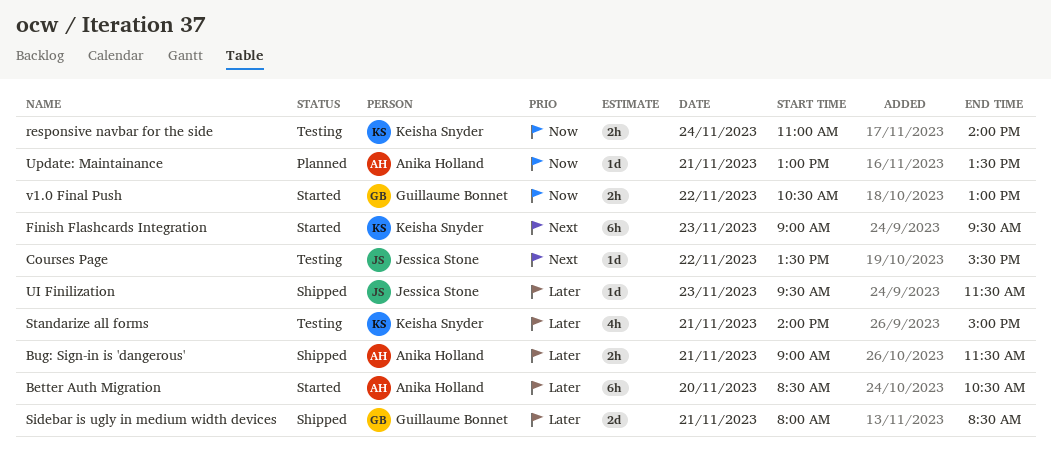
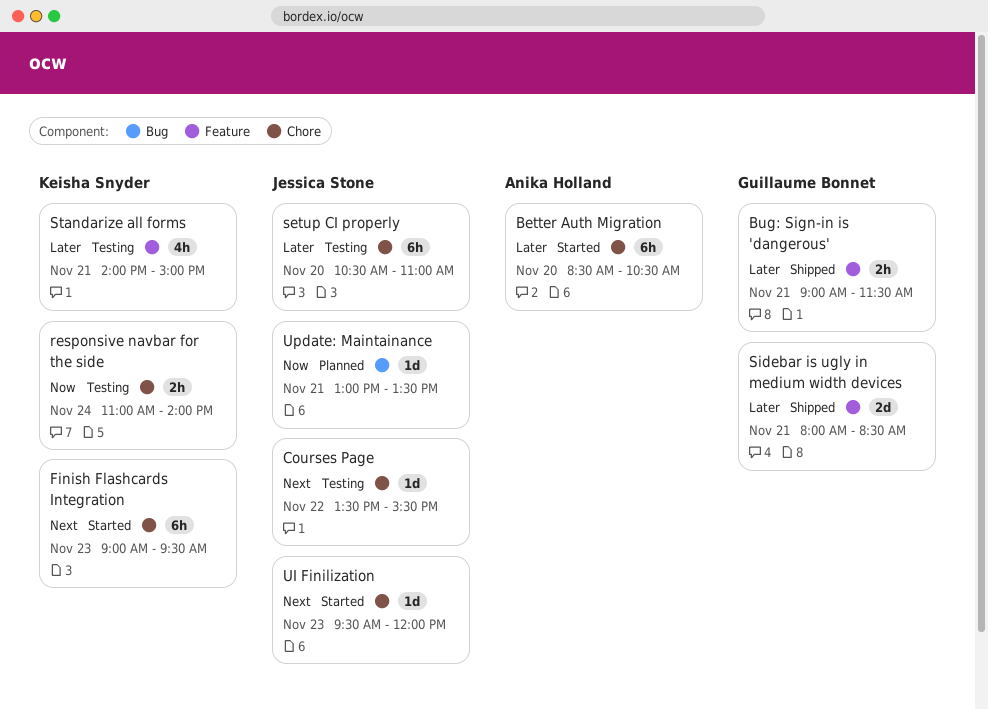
Bug: Sign-in is 'dangerous', owner: Anika Holland -> Guillaume Bonnet
setup CI properly: none -> present
UI Finilization, status: Shipped -> Started
UI Finilization, priority: Later -> Next
UI Finilization, ends: 11:30 -> 12:00
Update: Maintainance, owner: Anika Holland -> Jessica Stone
v1.0 Final Push: present -> none

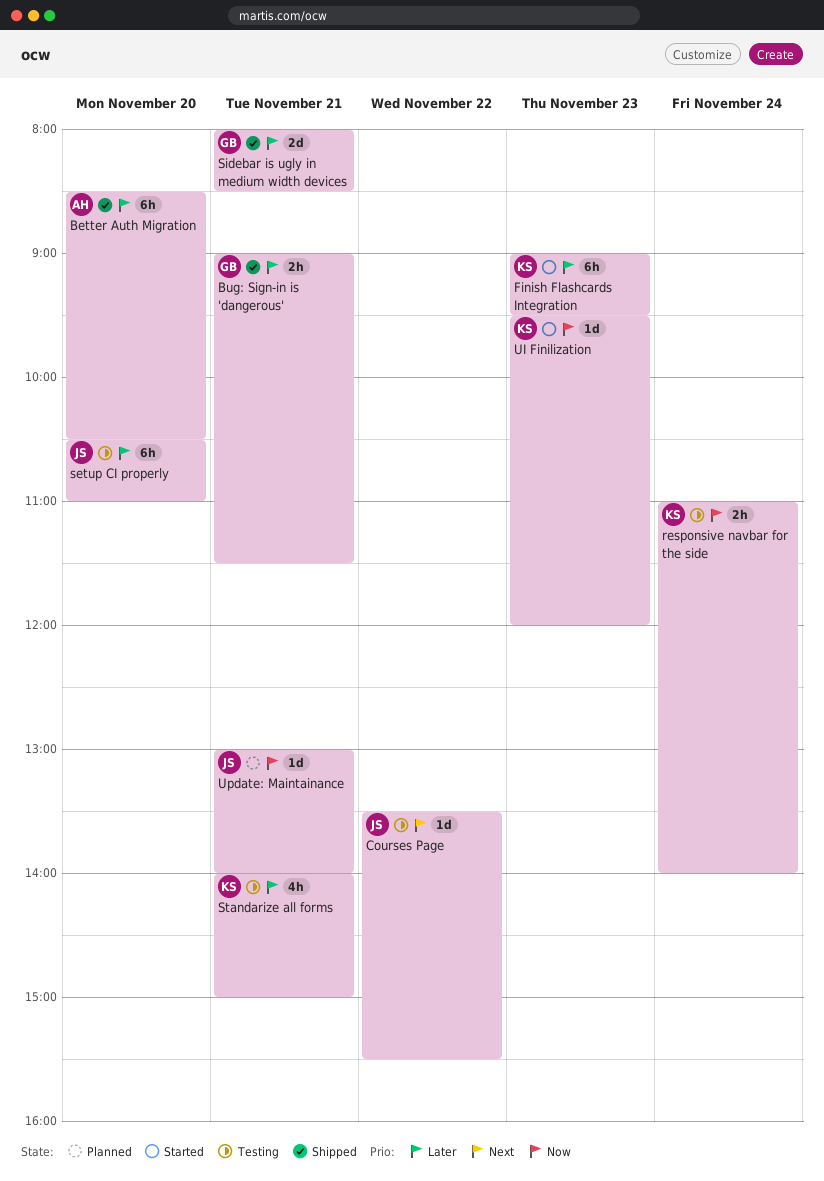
Better Auth Migration, status: Started -> Shipped
Finish Flashcards Integration, priority: Next -> Later
UI Finilization, owner: Jessica Stone -> Keisha Snyder
UI Finilization, priority: Next -> Now
Update: Maintainance, ends: 13:30 -> 14:00

